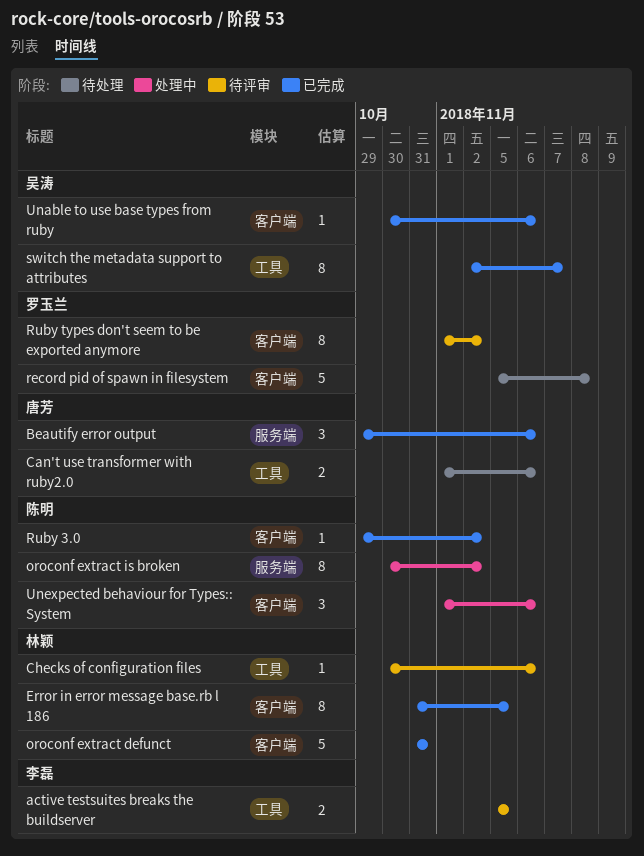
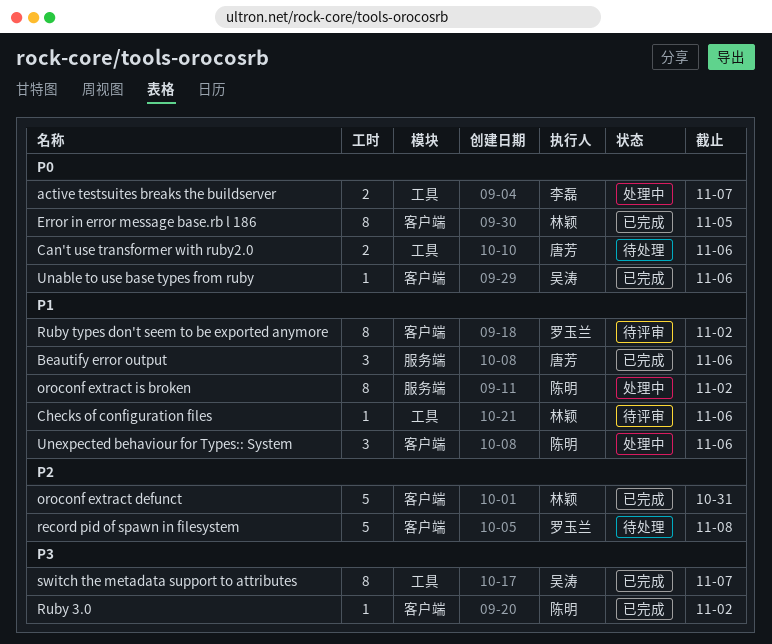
active testsuites breaks the buildserver, status: 待评审 -> 处理中
active testsuites breaks the buildserver, due: Nov 5 -> Nov 7

